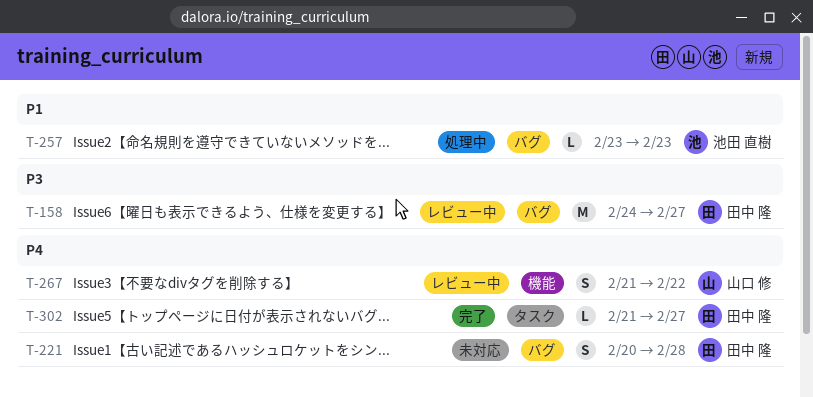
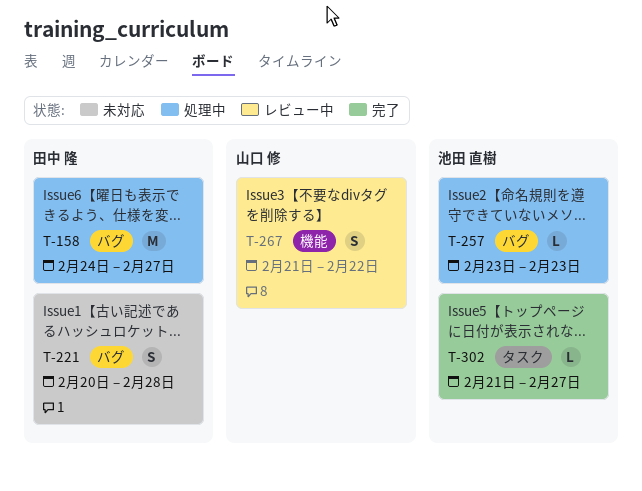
T-158, status: レビュー中 -> 処理中
T-302, owner: 田中 隆 -> 池田 直樹

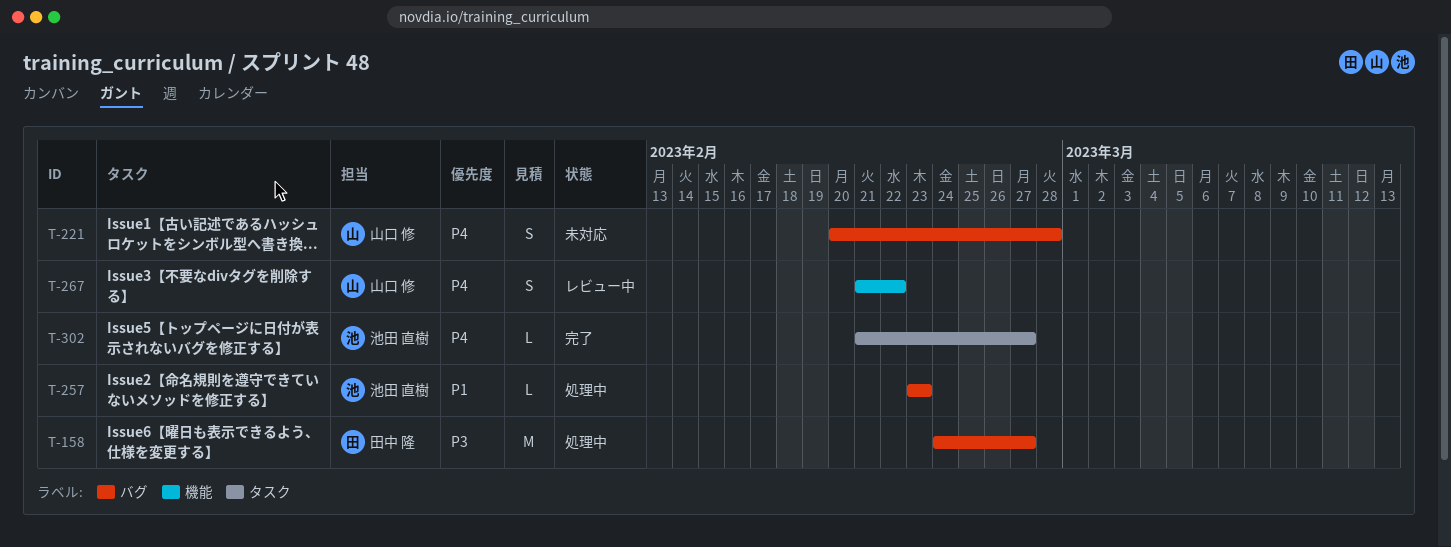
T-221, owner: 田中 隆 -> 山口 修

